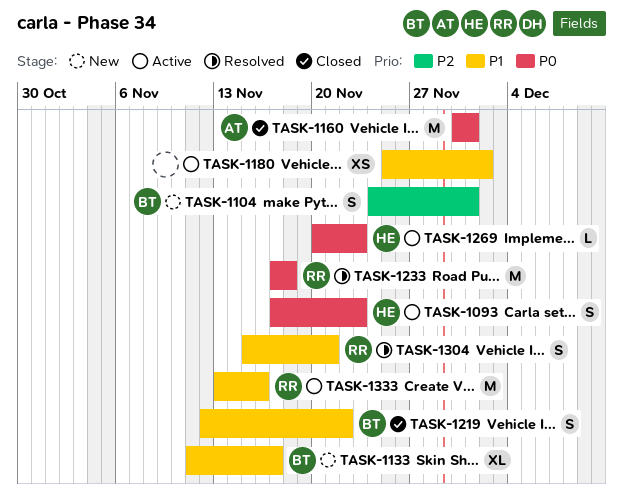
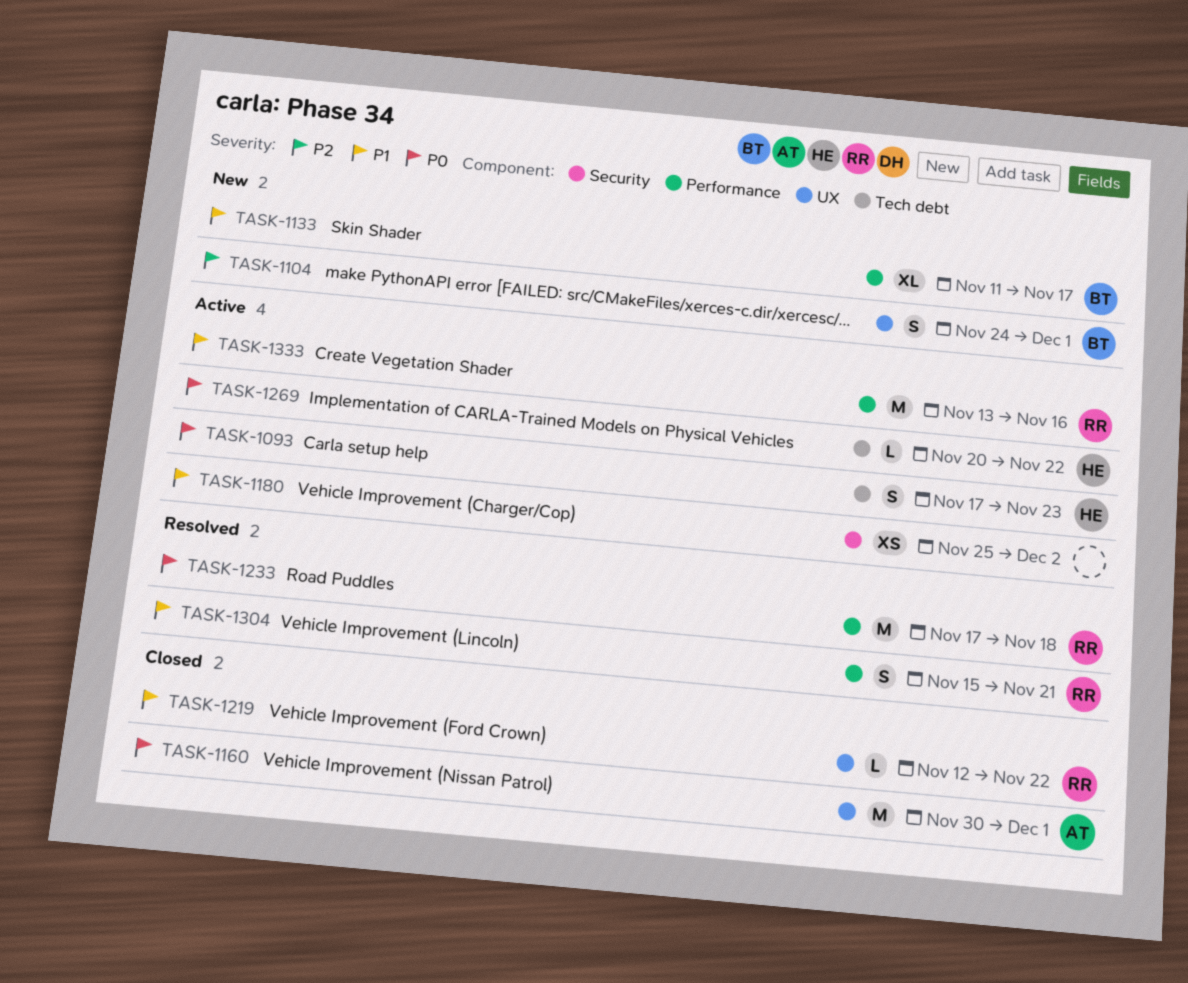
TASK-1219, owner: BT -> RR
TASK-1219, estimate: S -> L
TASK-1269, due: Nov 23 -> Nov 22

